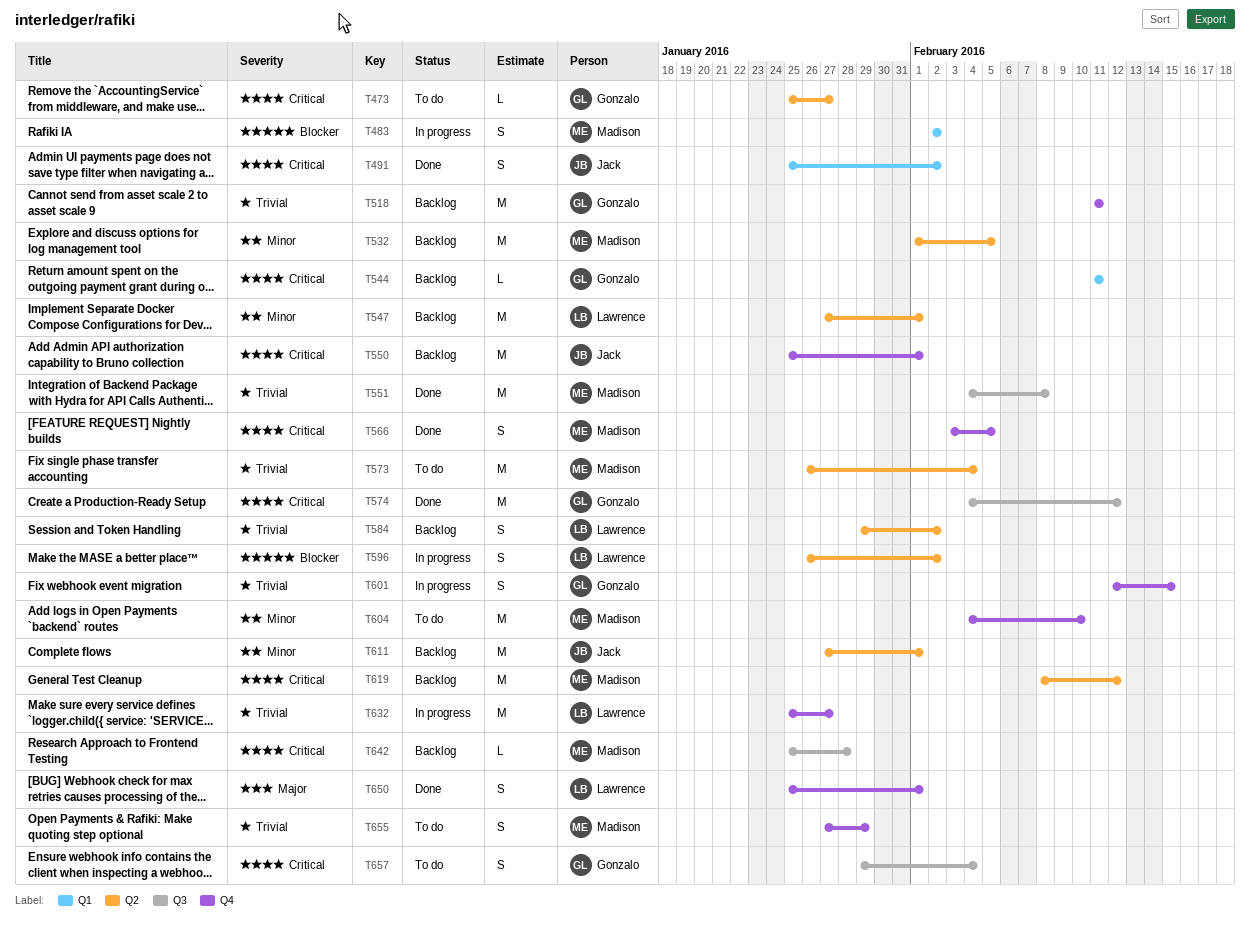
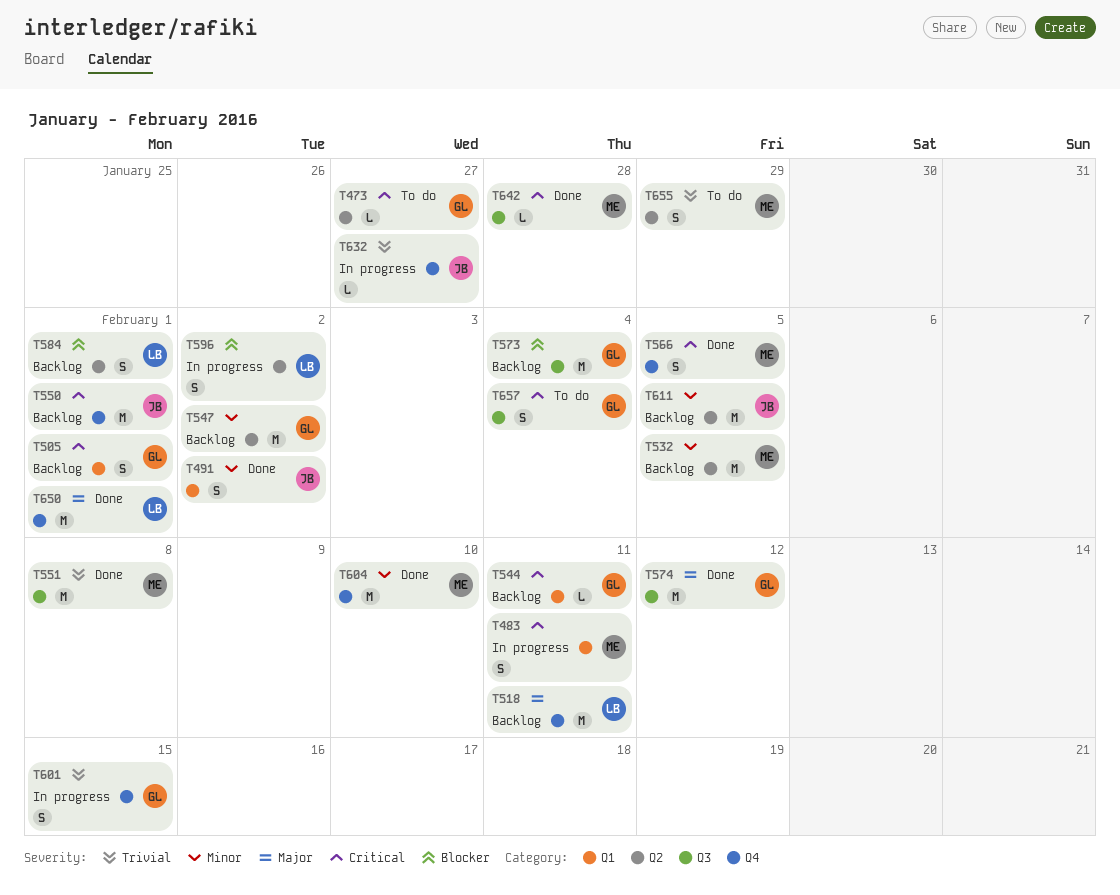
T483, priority: Blocker -> Critical
T483, due: Feb 2 -> Feb 11
T491, priority: Critical -> Minor
T505: none -> present
T518, owner: Gonzalo -> Lawrence
T518, priority: Trivial -> Major
T547, owner: Lawrence -> Gonzalo
T547, due: Feb 1 -> Feb 2
T573, status: To do -> Backlog
T573, owner: Madison -> Gonzalo
T573, priority: Trivial -> Blocker
T573, label: Q2 -> Q3
T574, priority: Critical -> Major
T584, priority: Trivial -> Blocker
T584, due: Feb 2 -> Feb 1
T604, status: To do -> Done
T611, due: Feb 1 -> Feb 5
T619: present -> none
T632, owner: Lawrence -> Jack
T632, estimate: M -> L
T642, status: Backlog -> Done
T650, estimate: S -> M
T655, label: Q4 -> Q2

